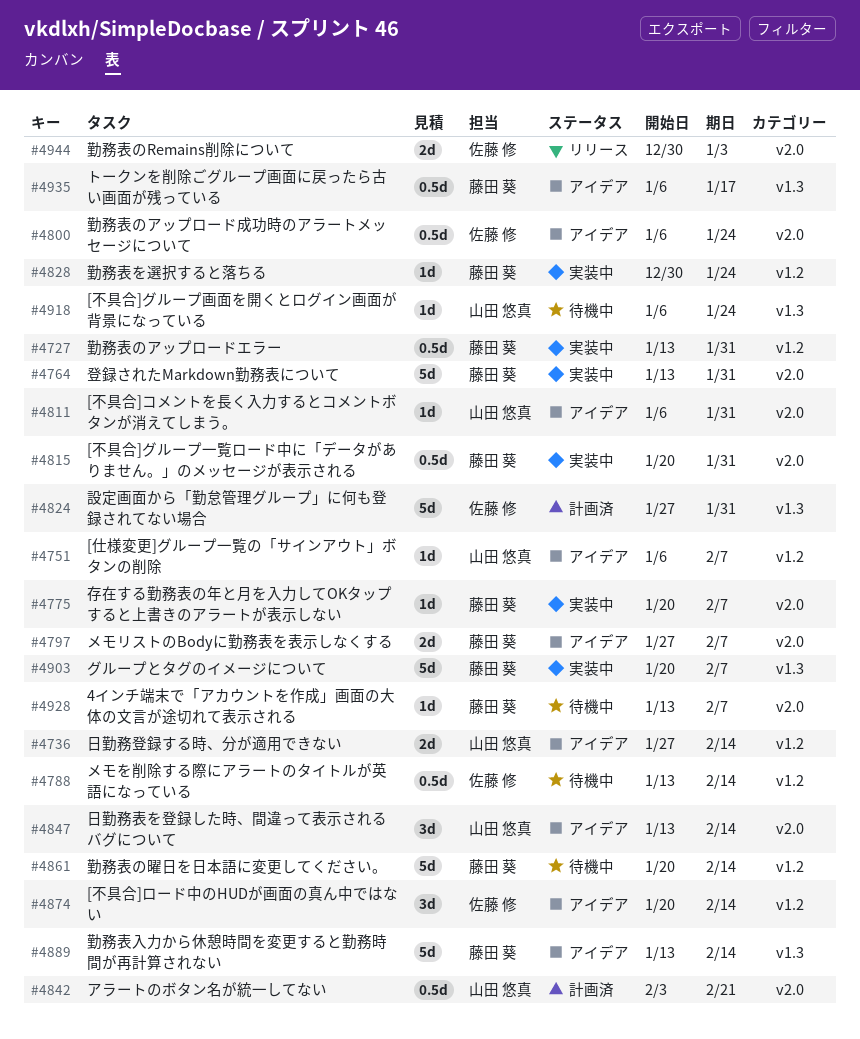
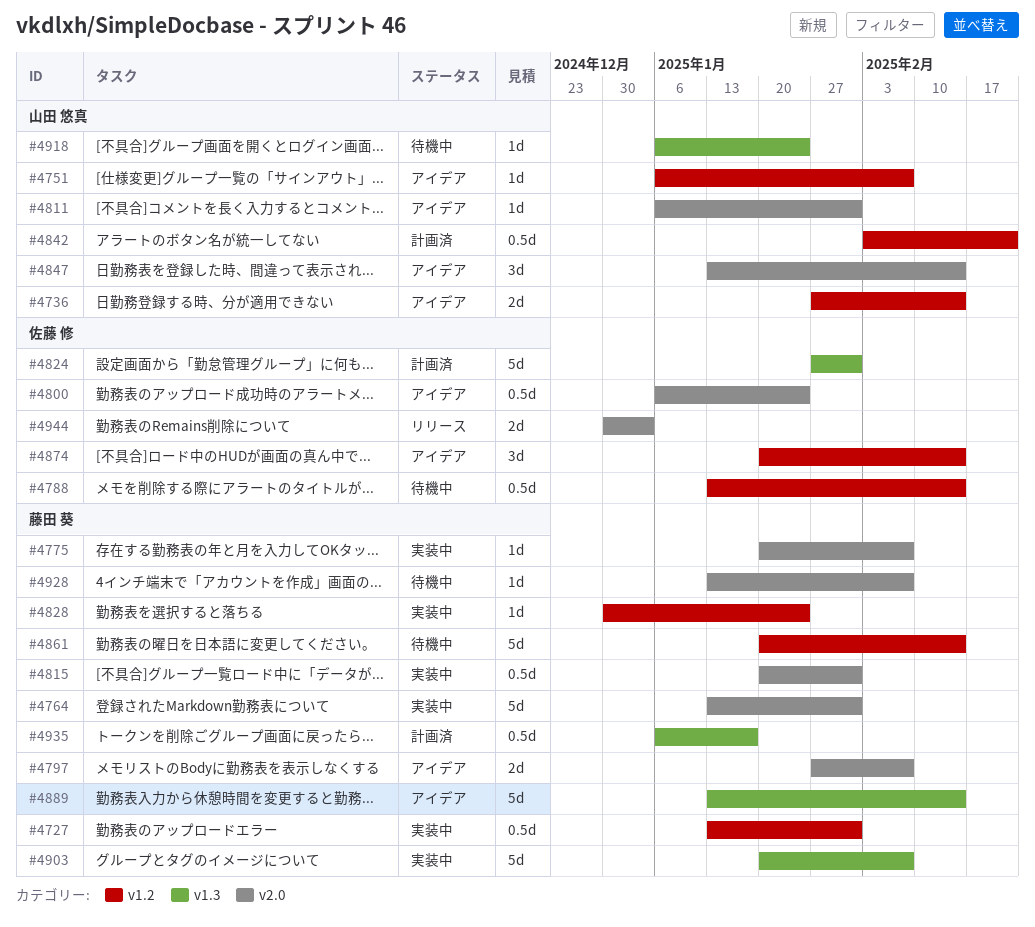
#4842, label: v2.0 -> v1.2
#4935, status: アイデア -> 計画済

